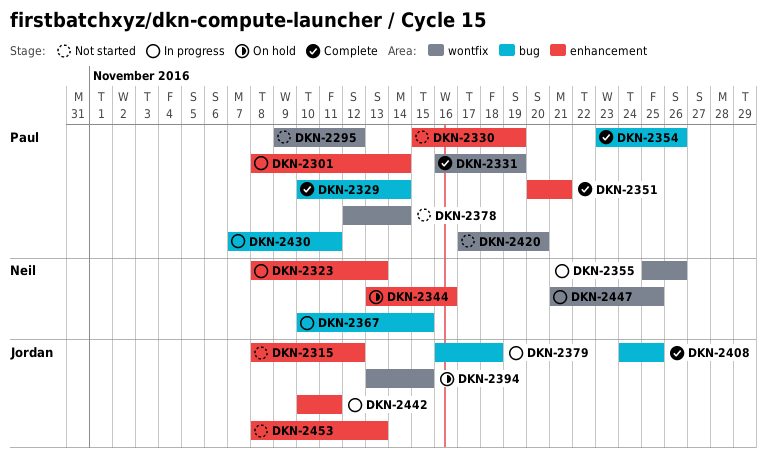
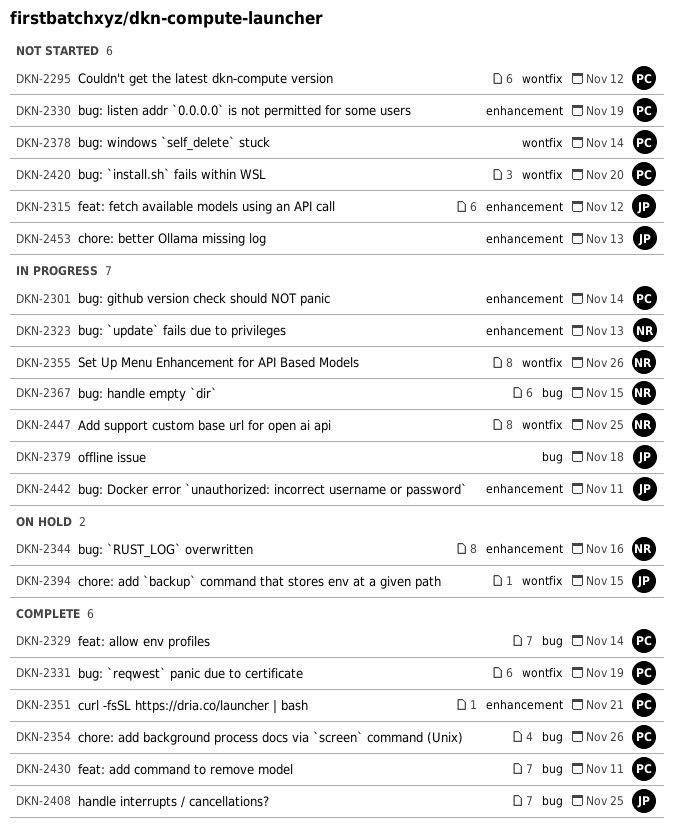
DKN-2430, status: In progress -> Complete

